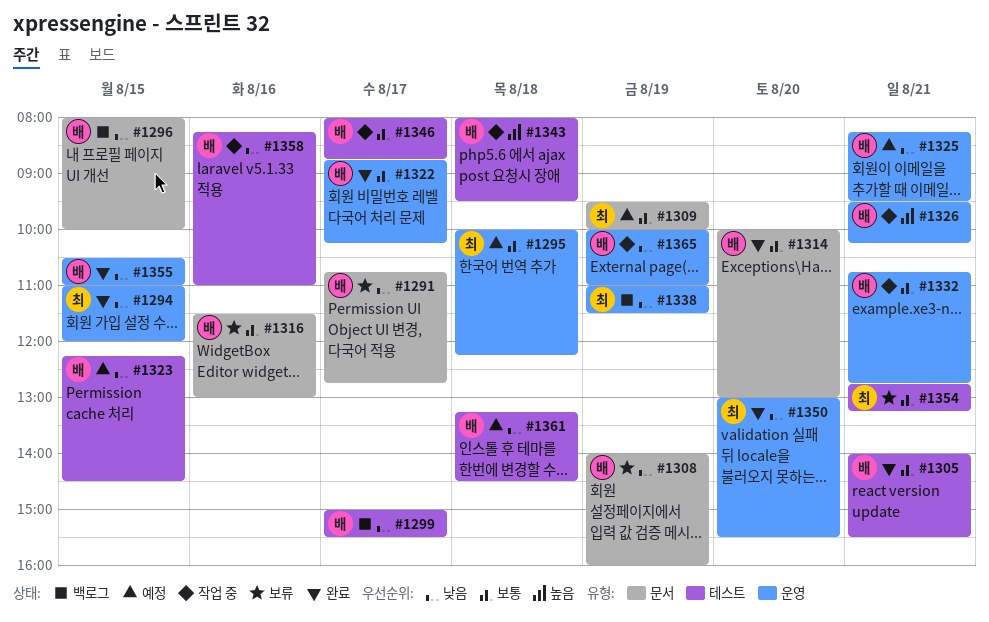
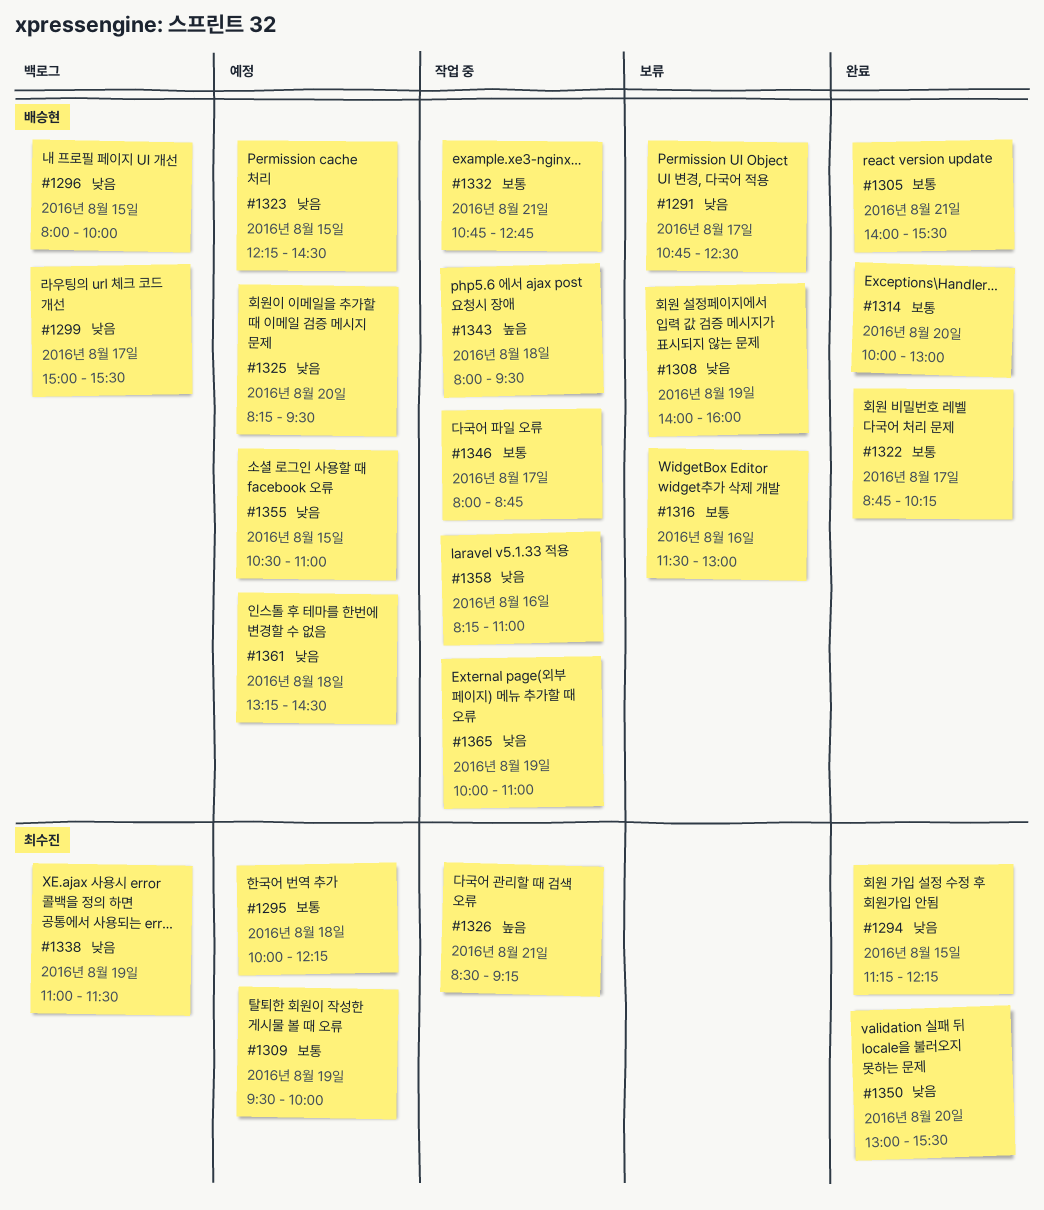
#1291, ends: 12:45 -> 12:30
#1294, begins: 11:00 -> 11:15
#1294, ends: 12:00 -> 12:15
#1325, day: Aug 21 -> Aug 20
#1326, owner: 배승현 -> 최수진
#1326, begins: 09:30 -> 08:30
#1326, ends: 10:15 -> 09:15
#1354: present -> none
#1355, status: 완료 -> 예정

